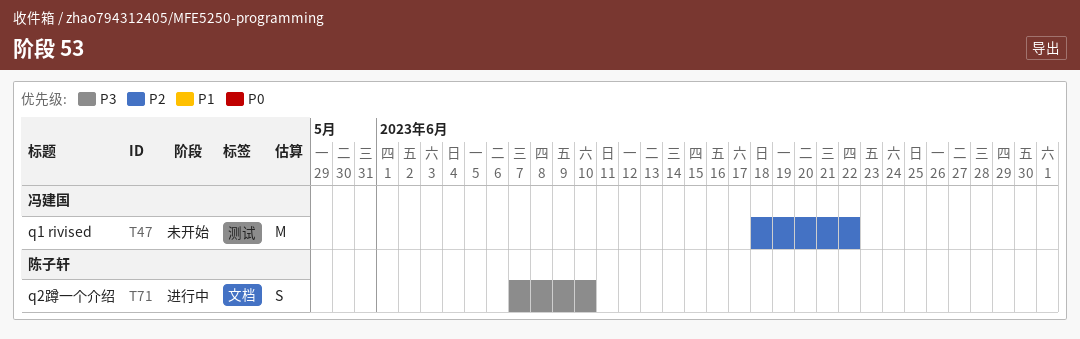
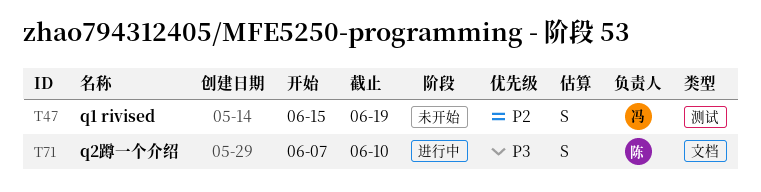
T47, estimate: M -> S
T47, start: Jun 18 -> Jun 15
T47, due: Jun 22 -> Jun 19

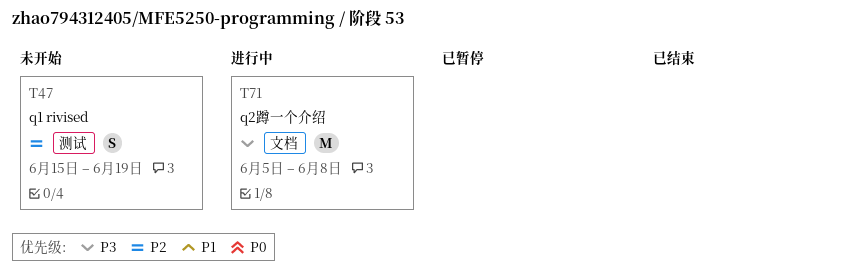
T71, estimate: S -> M
T71, start: Jun 7 -> Jun 5
T71, due: Jun 10 -> Jun 8

